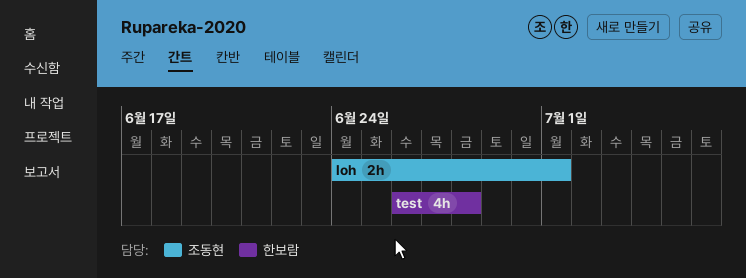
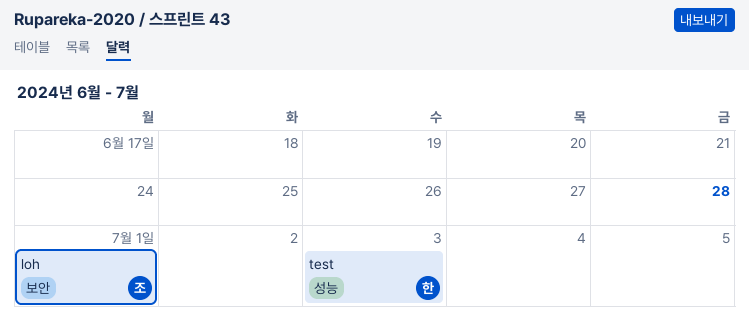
test, due: Jun 28 -> Jul 3

